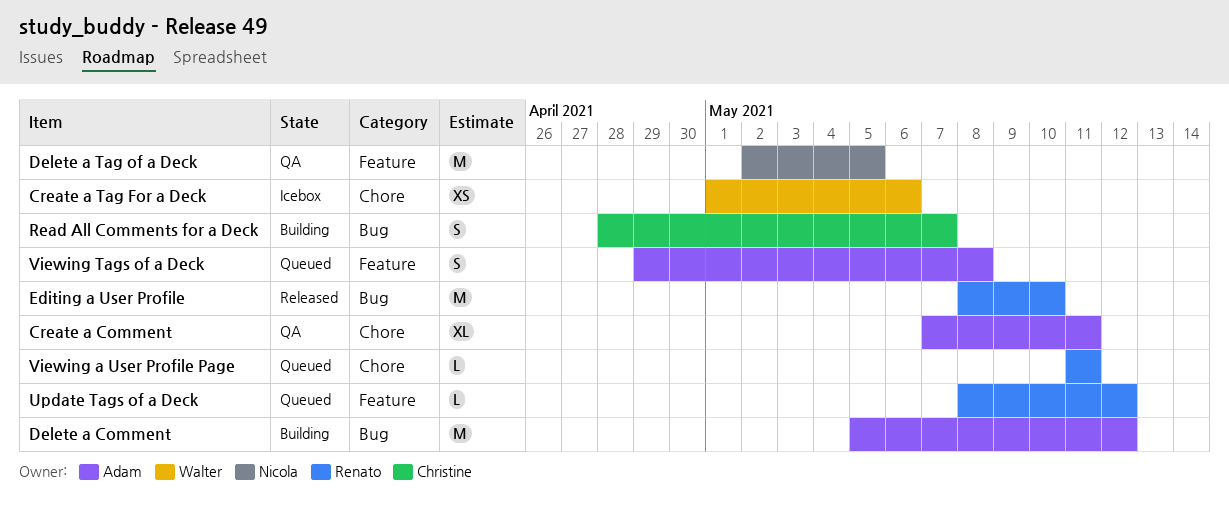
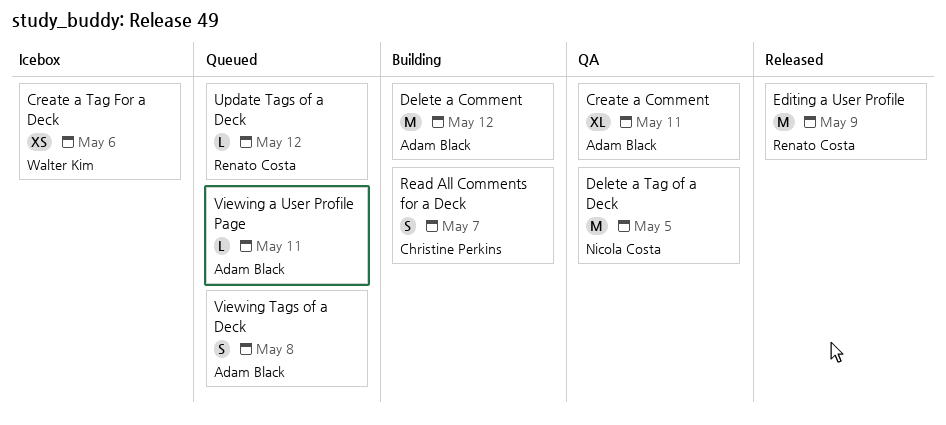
Editing a User Profile, due: May 10 -> May 9
Viewing a User Profile Page, owner: Renato Costa -> Adam Black

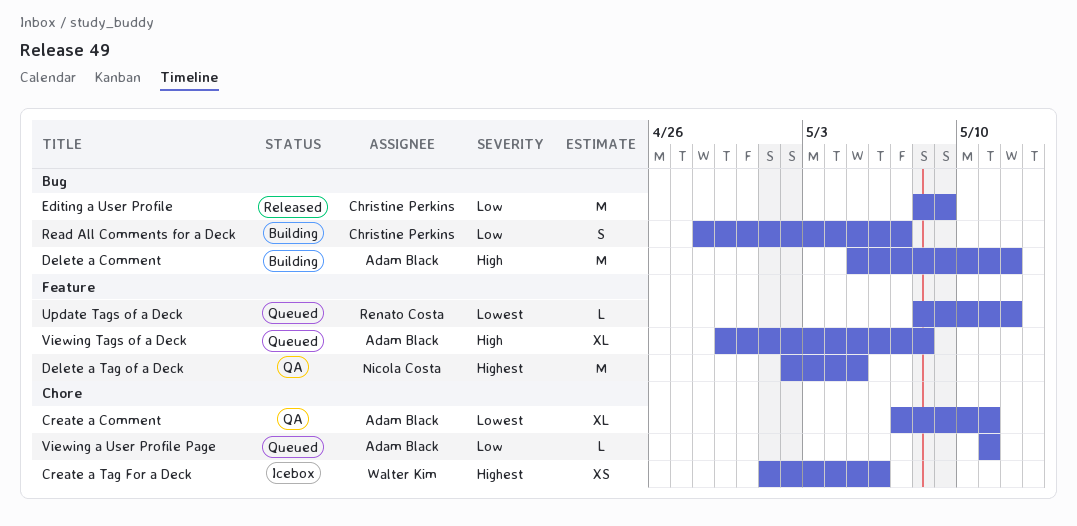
Editing a User Profile, owner: Renato Costa -> Christine Perkins
Viewing Tags of a Deck, estimate: S -> XL

